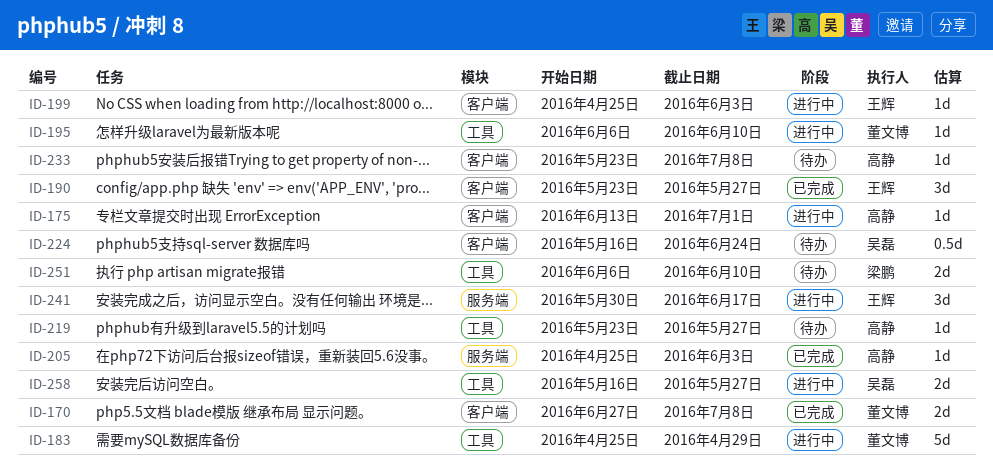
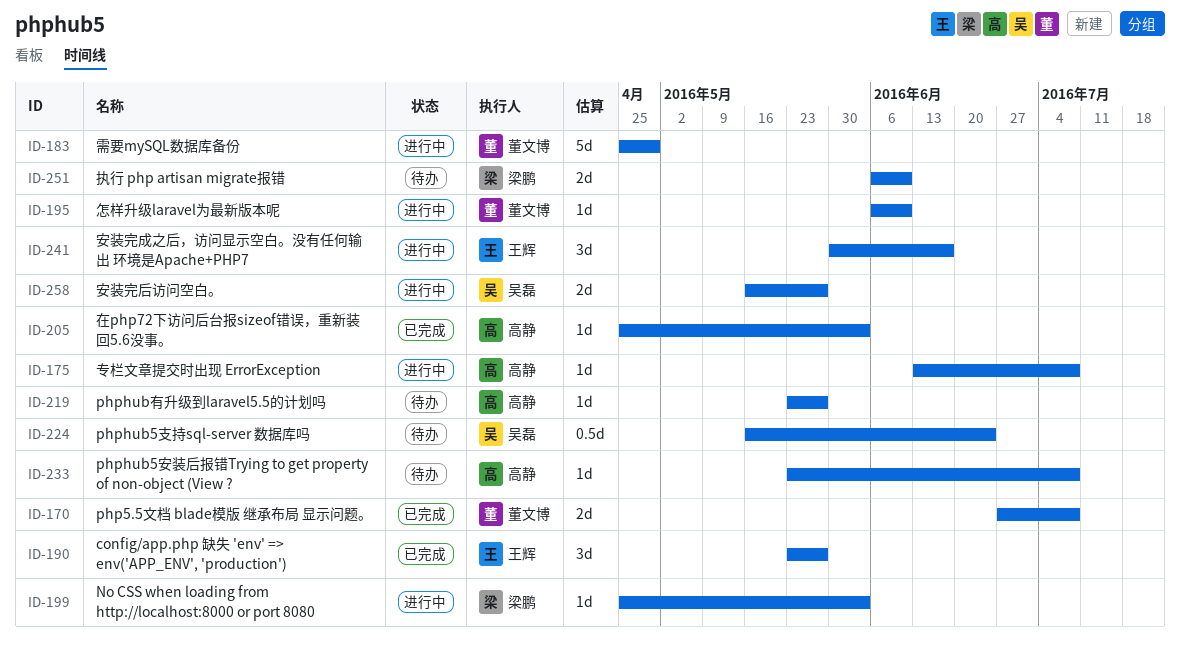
ID-175, due: Jul 1 -> Jul 8
ID-199, owner: 王辉 -> 梁鹏

